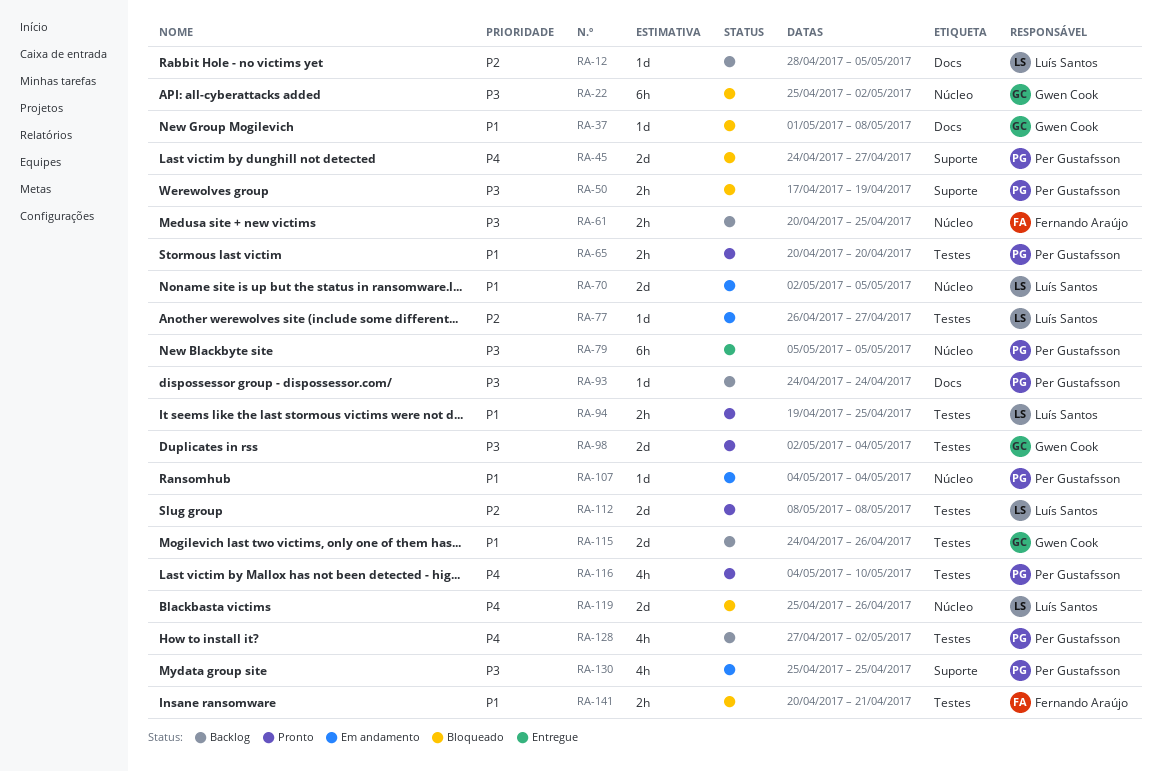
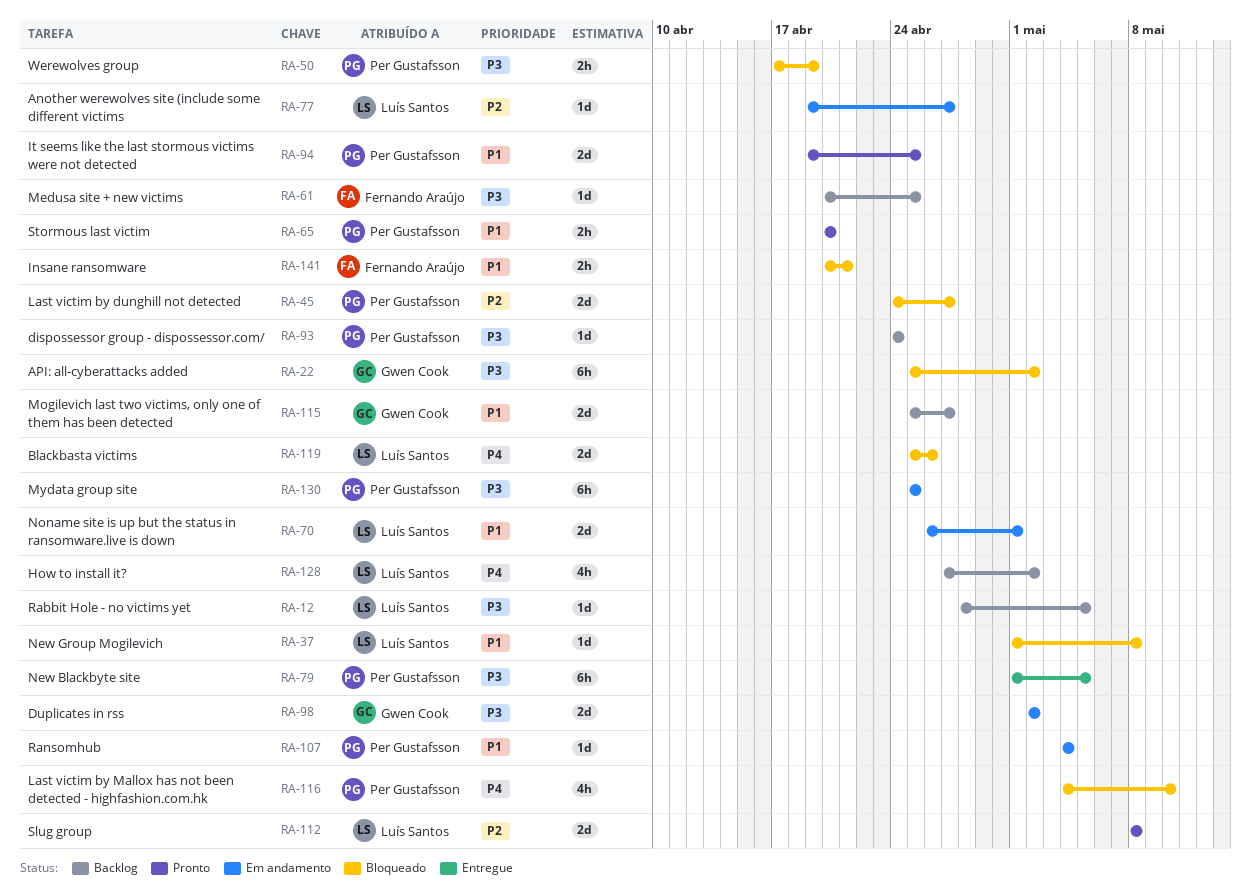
RA-12, priority: P2 -> P3
RA-37, owner: Gwen Cook -> Luís Santos
RA-45, priority: P4 -> P2
RA-61, estimate: 2h -> 1d
RA-70, start: May 2 -> Apr 26
RA-70, due: May 5 -> May 1
RA-77, start: Apr 26 -> Apr 19
RA-79, start: May 5 -> May 1
RA-94, owner: Luís Santos -> Per Gustafsson
RA-94, estimate: 2h -> 2d
RA-98, status: Pronto -> Em andamento
RA-98, due: May 4 -> May 2
RA-115, start: Apr 24 -> Apr 25
RA-115, due: Apr 26 -> Apr 27
RA-116, status: Pronto -> Bloqueado
RA-128, owner: Per Gustafsson -> Luís Santos
RA-130, estimate: 4h -> 6h

